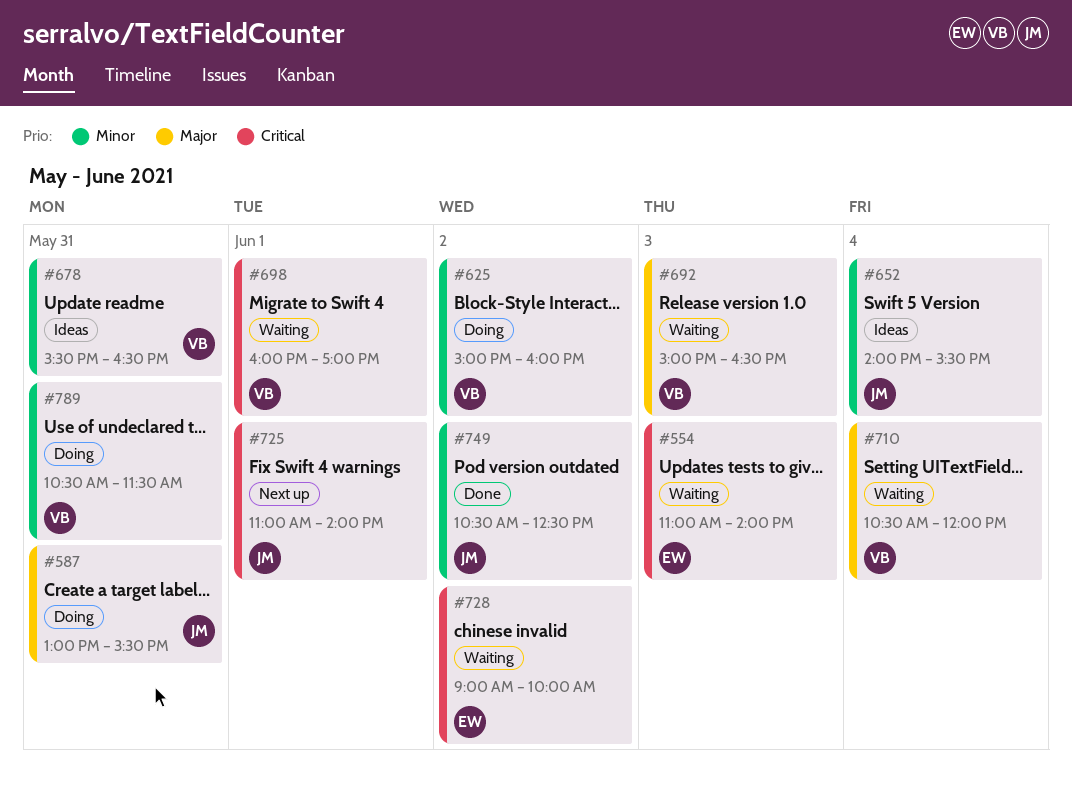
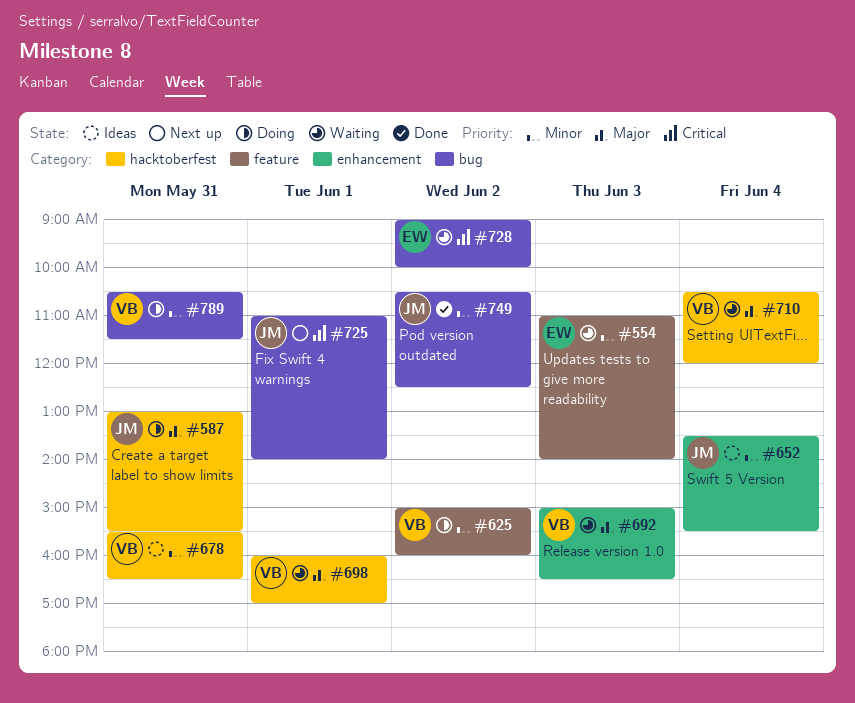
#554, priority: Critical -> Minor
#652, begins: 14:00 -> 13:30
#698, priority: Critical -> Major

